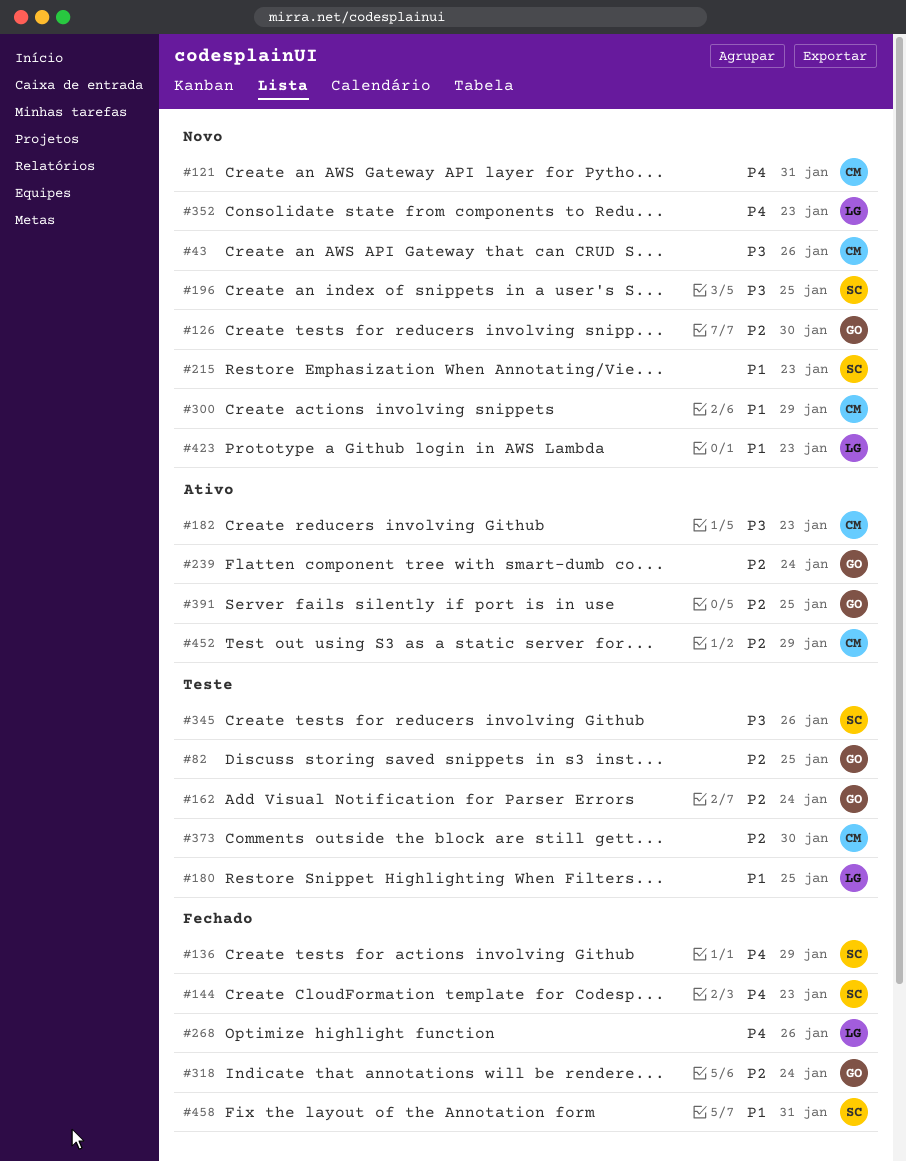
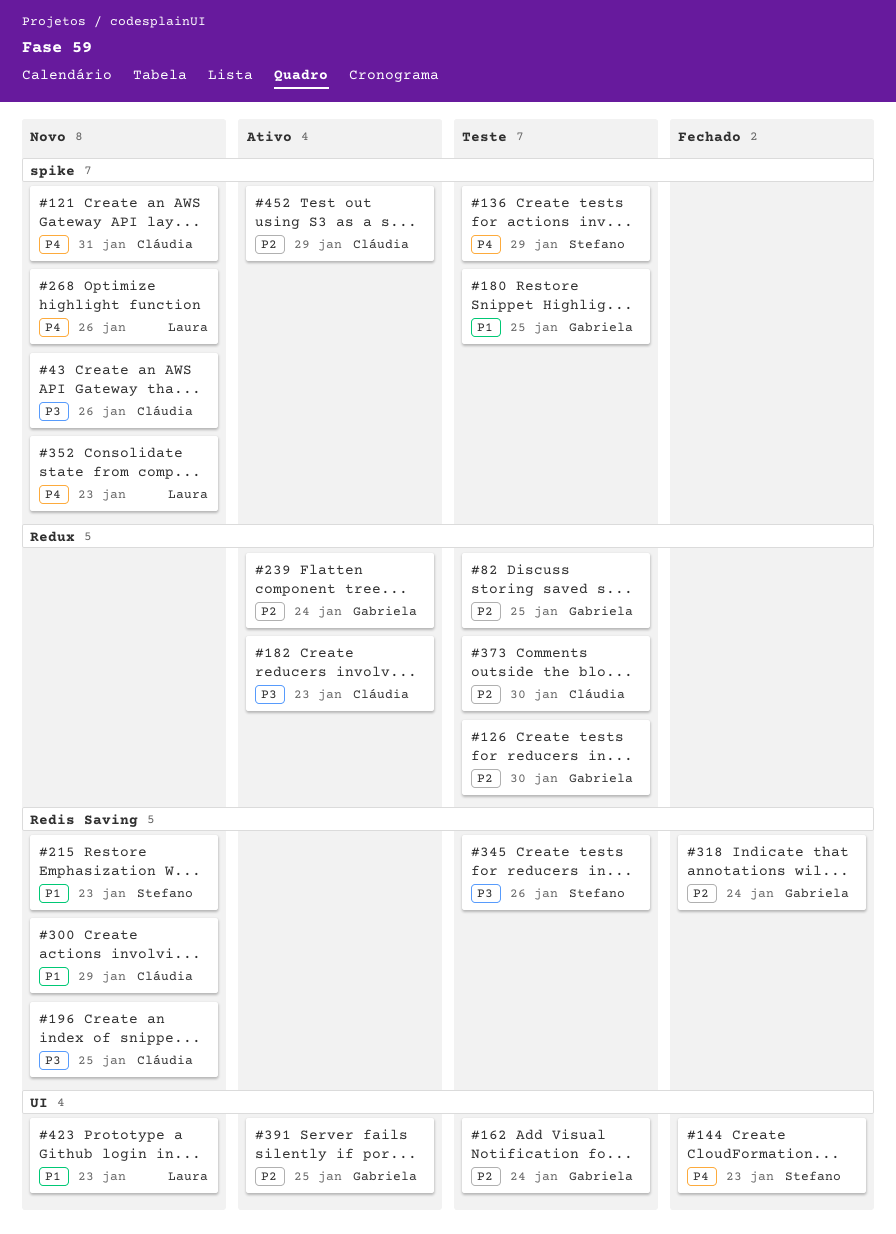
#126, status: Novo -> Teste
#136, status: Fechado -> Teste
#180, owner: Laura -> Gabriela
#196, owner: Stefano -> Cláudia
#268, status: Fechado -> Novo
#458: present -> none

